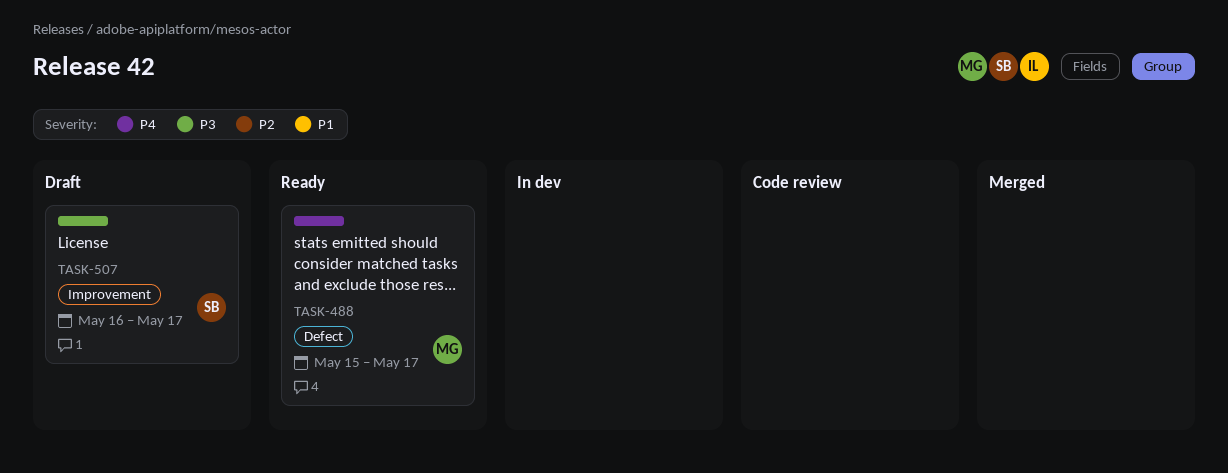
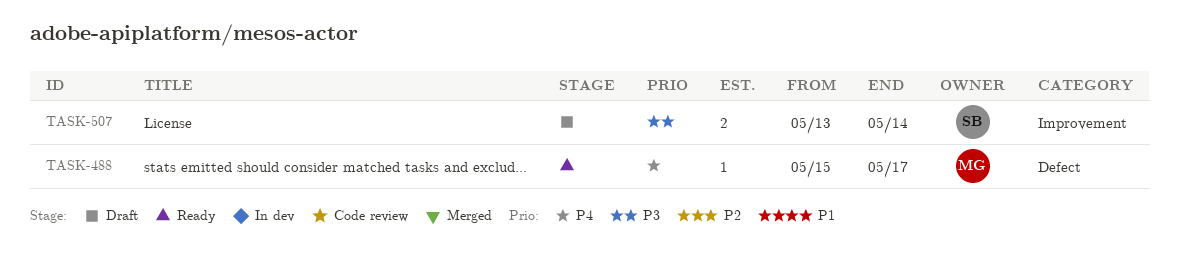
TASK-507, start: May 16 -> May 13
TASK-507, due: May 17 -> May 14

